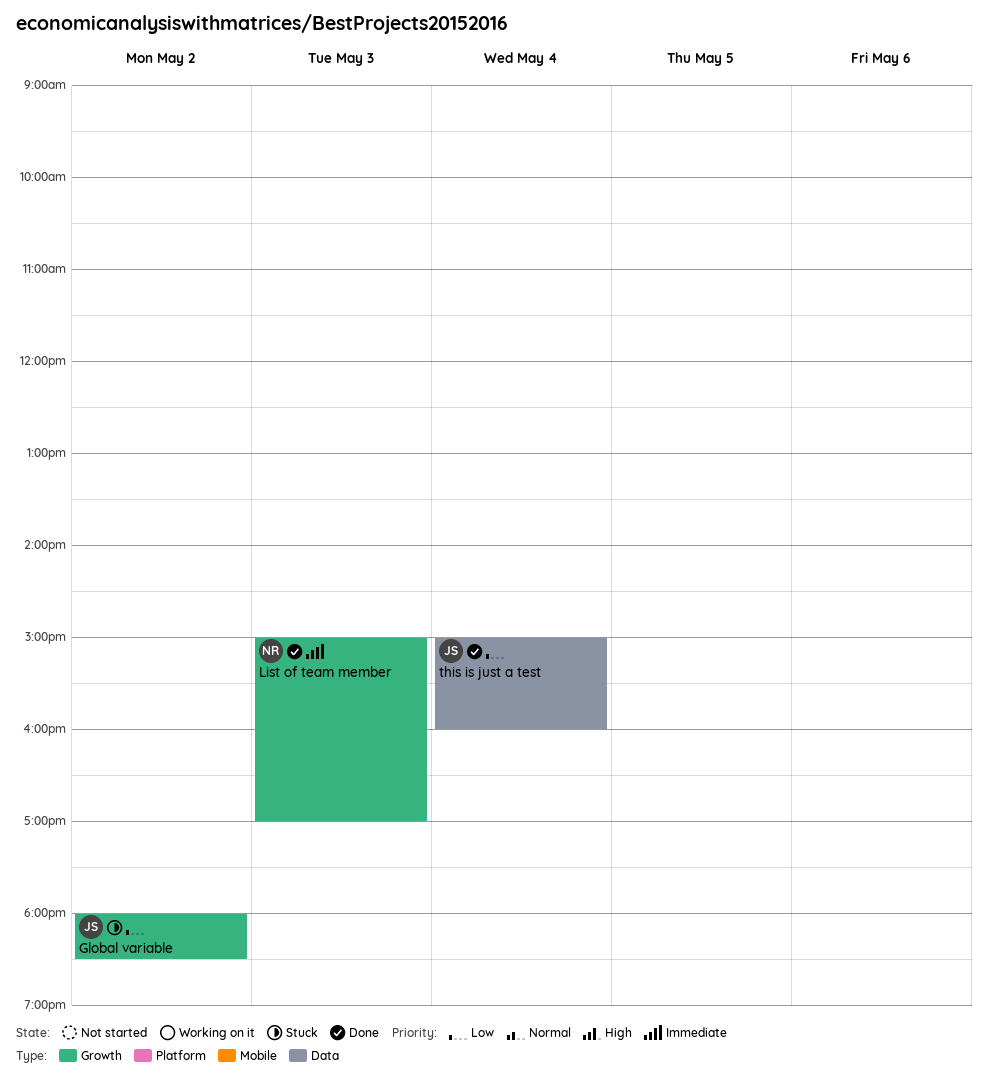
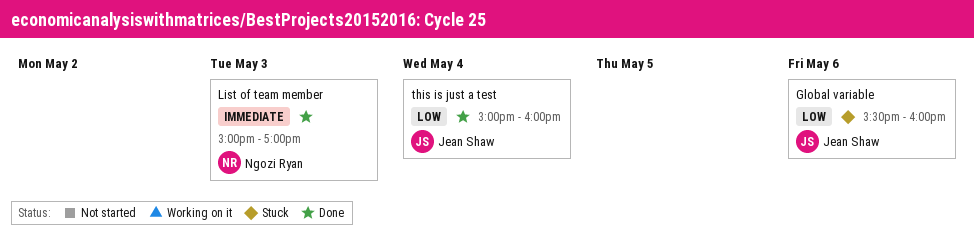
Global variable, day: May 2 -> May 6
Global variable, begins: 18:00 -> 15:30
Global variable, ends: 18:30 -> 16:00

